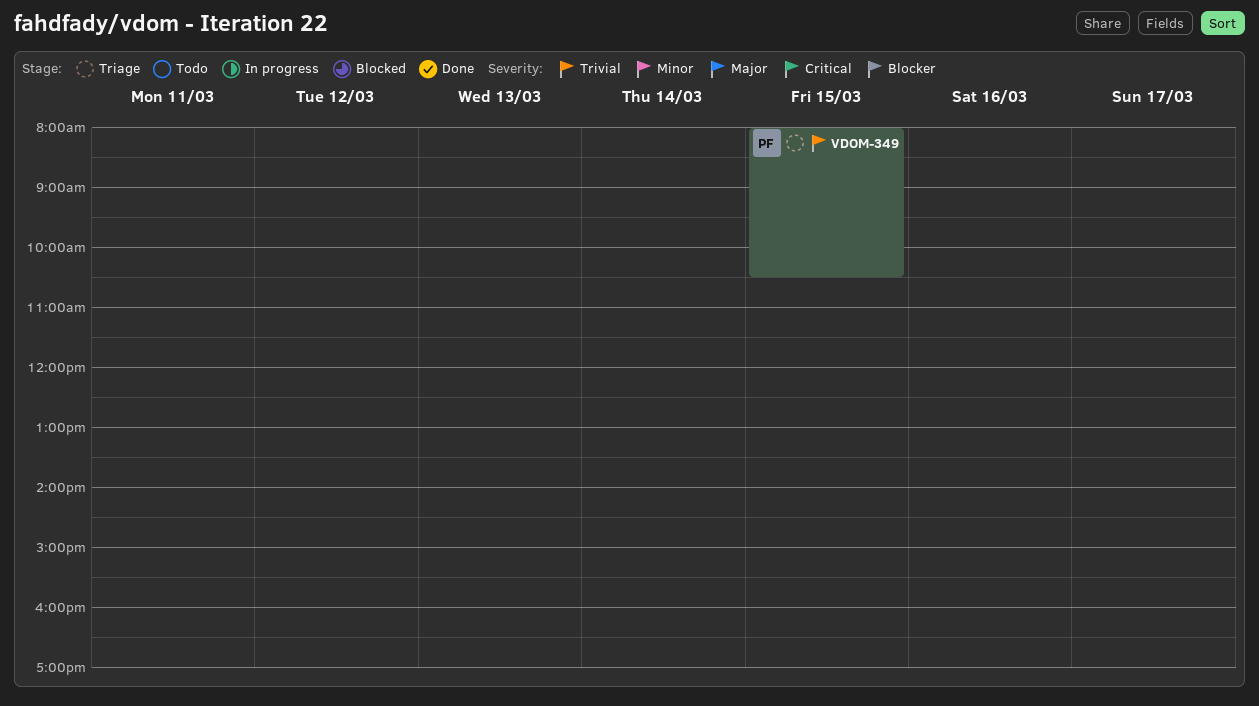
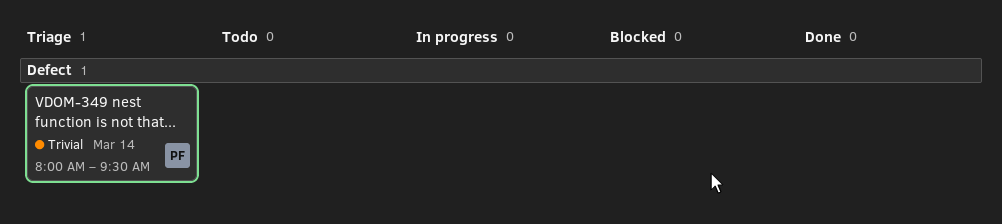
VDOM-349, day: Mar 15 -> Mar 14
VDOM-349, ends: 10:30 -> 09:30

